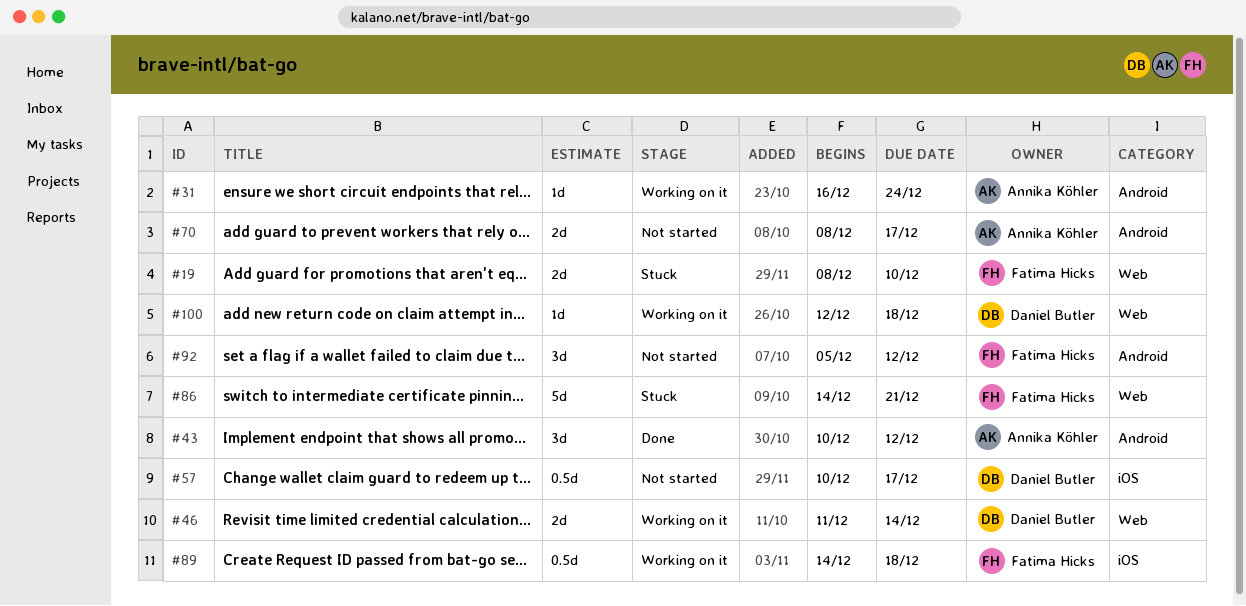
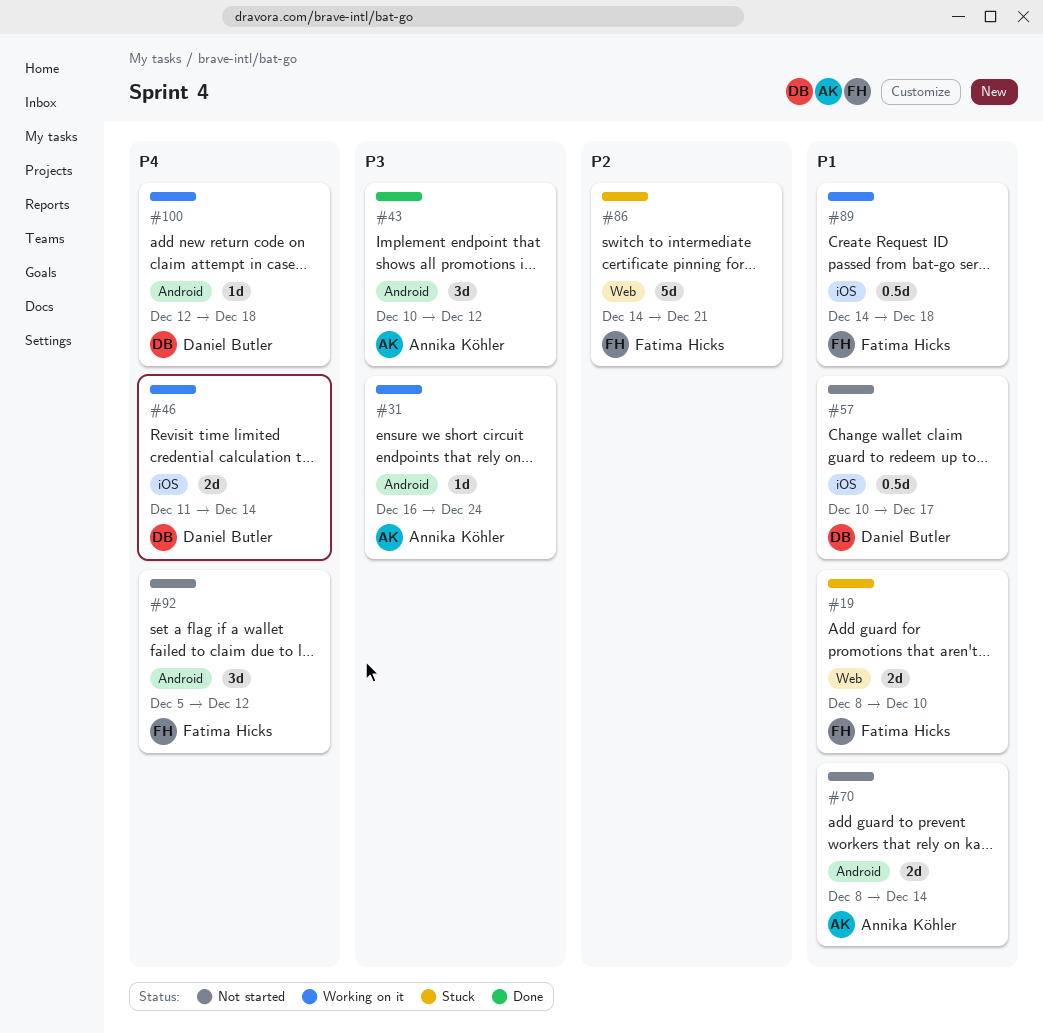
#46, label: Web -> iOS
#70, due: Dec 17 -> Dec 14
#100, label: Web -> Android

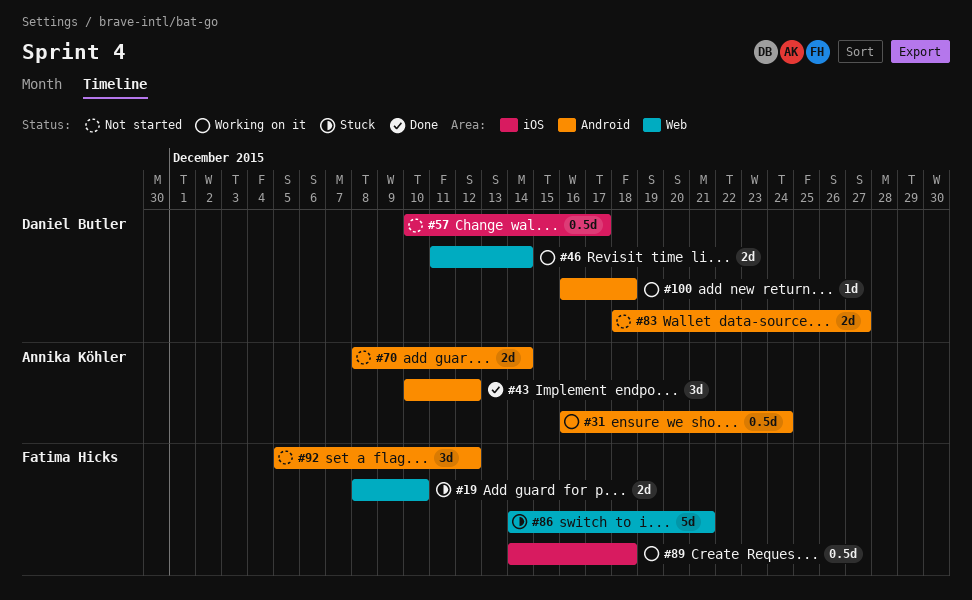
#31, estimate: 1d -> 0.5d
#46, label: iOS -> Web
#83: none -> present
#100, start: Dec 12 -> Dec 16

